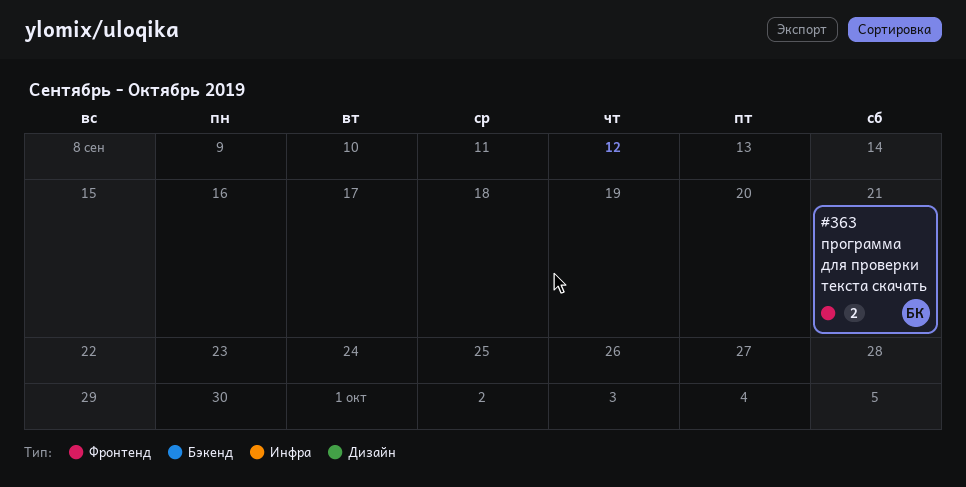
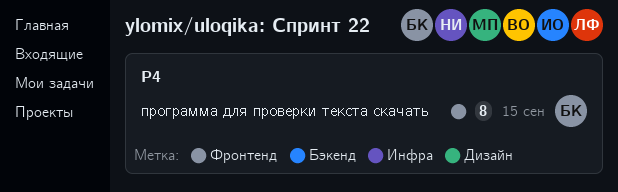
программа для проверки текста скачать, estimate: 2 -> 8
программа для проверки текста скачать, due: Sep 21 -> Sep 15

